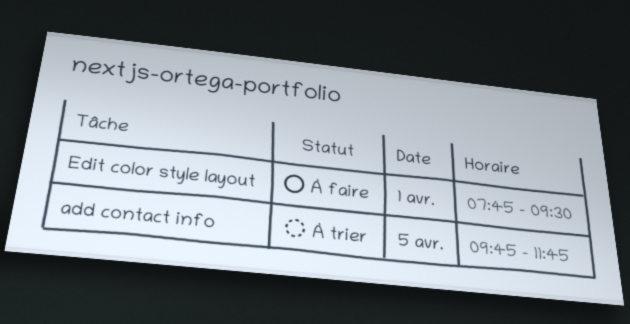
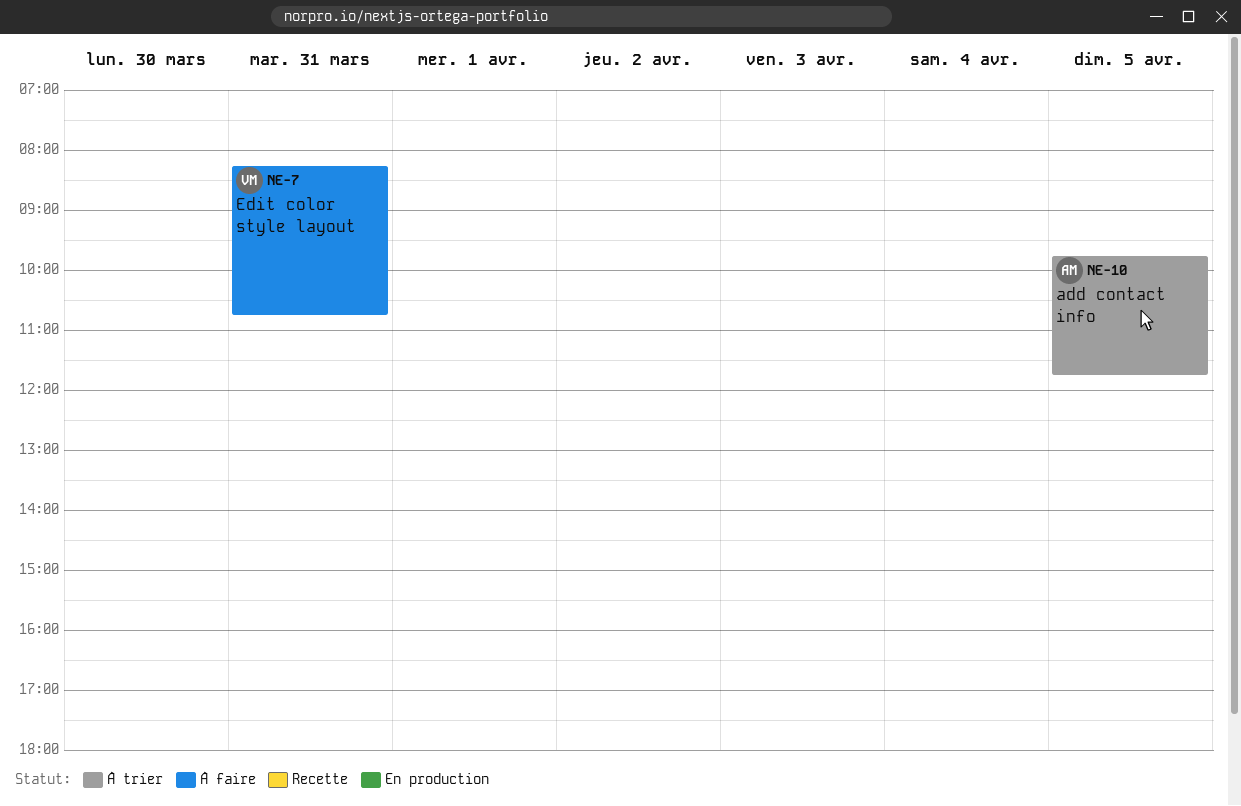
Edit color style layout, day: Apr 1 -> Mar 31
Edit color style layout, begins: 07:45 -> 08:15
Edit color style layout, ends: 09:30 -> 10:45

